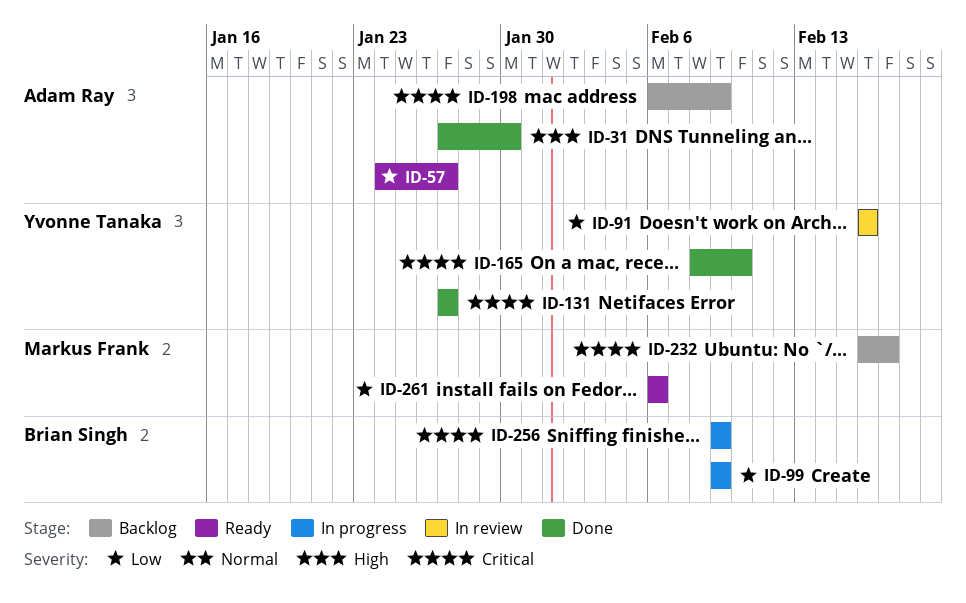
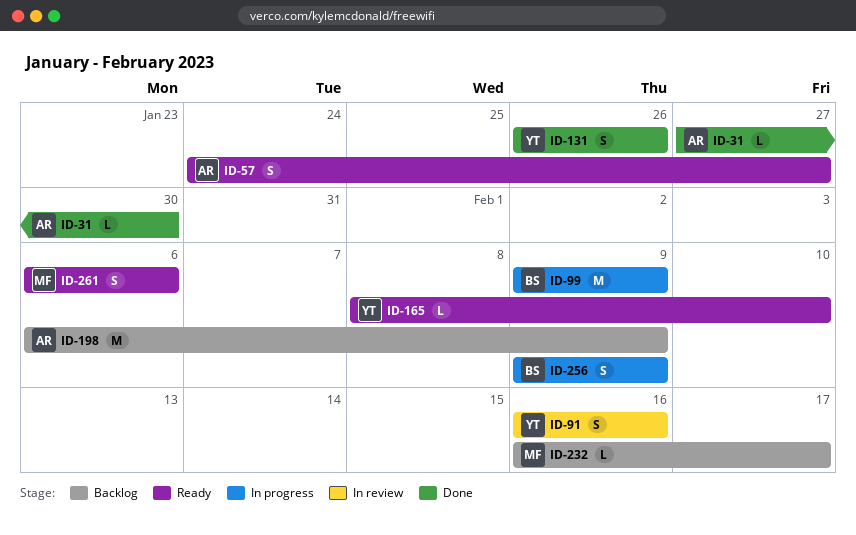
ID-131, start: Jan 27 -> Jan 26
ID-131, due: Jan 27 -> Jan 26
ID-165, status: Done -> Ready

